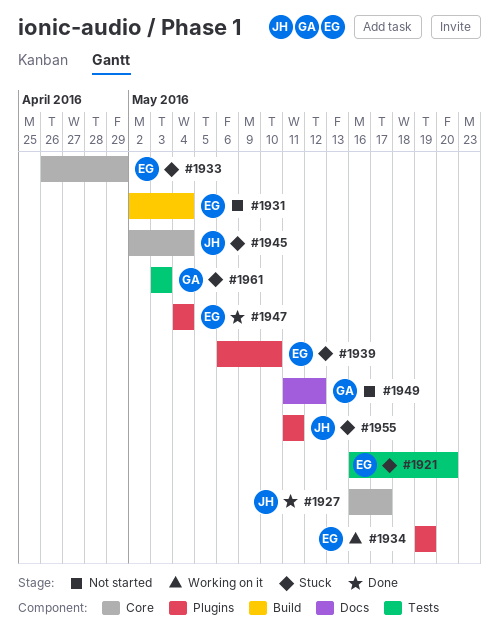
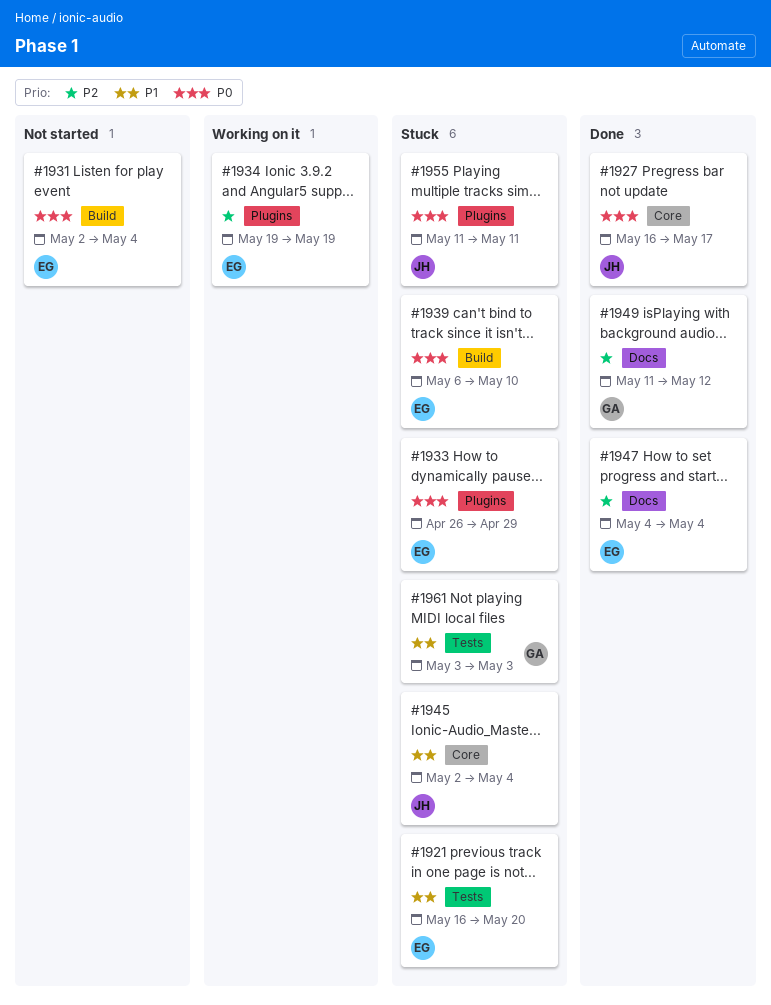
#1933, label: Core -> Plugins
#1939, label: Plugins -> Build
#1947, label: Plugins -> Docs
#1949, status: Not started -> Done

